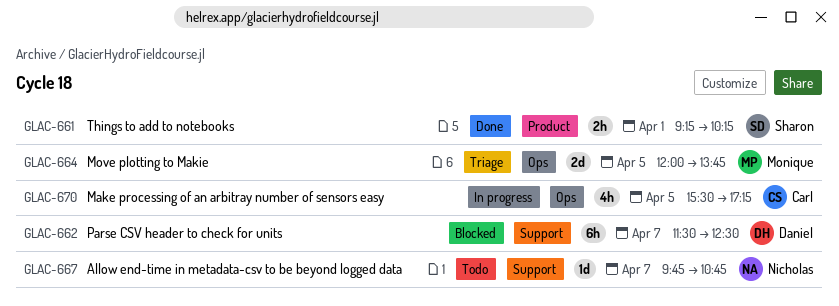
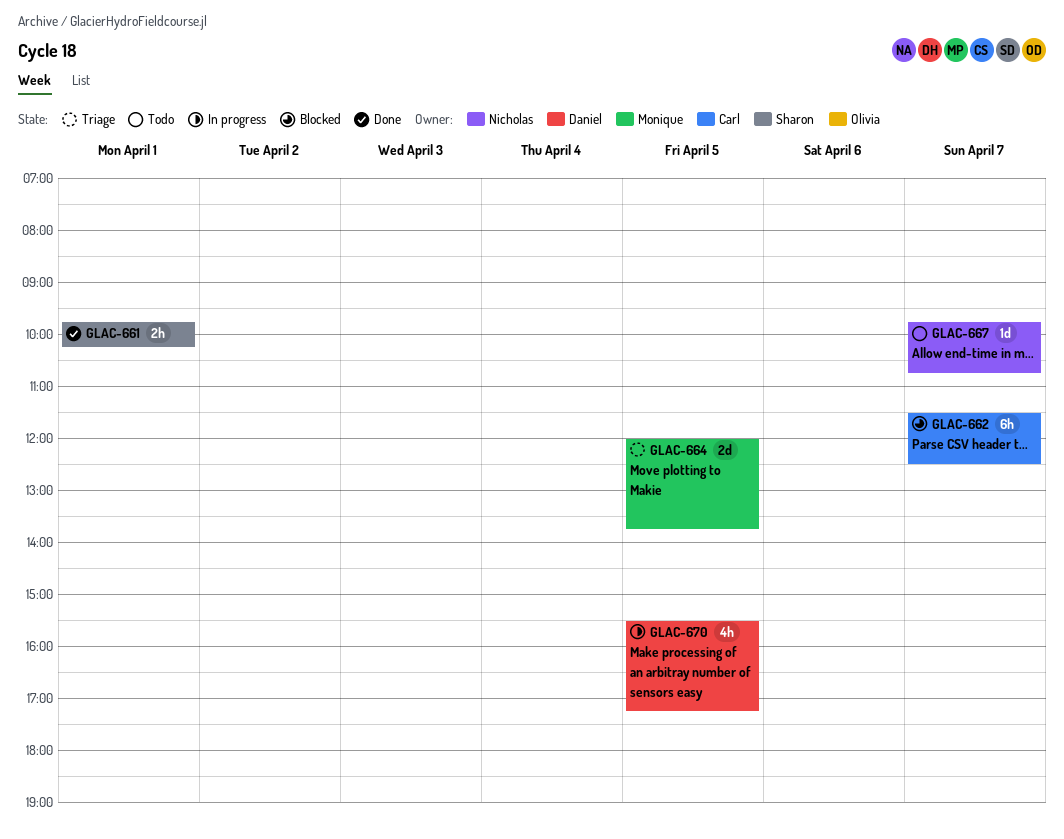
GLAC-661, begins: 09:15 -> 09:45
GLAC-662, owner: Daniel -> Carl
GLAC-670, owner: Carl -> Daniel

